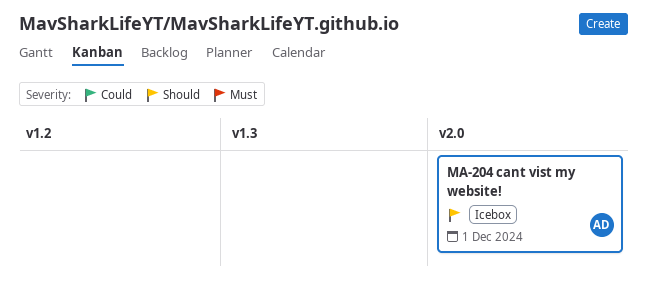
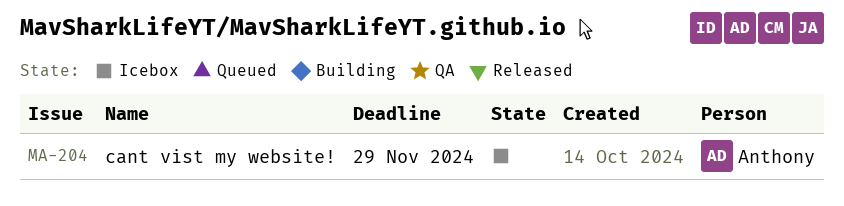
MA-204, due: Dec 1 -> Nov 29

